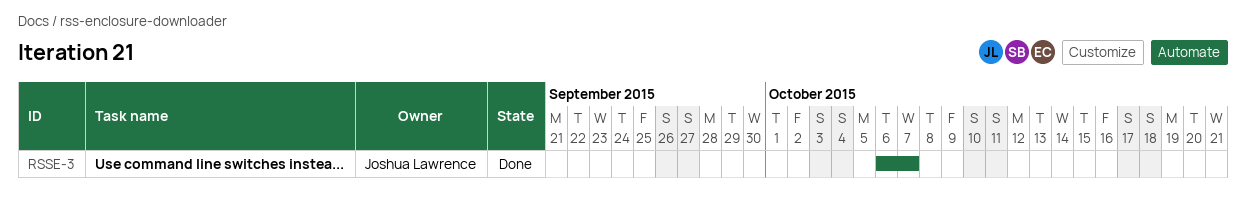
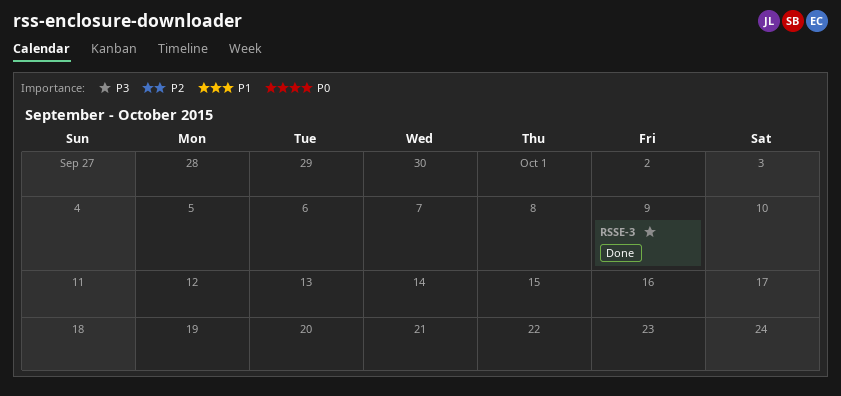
RSSE-3, due: Oct 7 -> Oct 9

